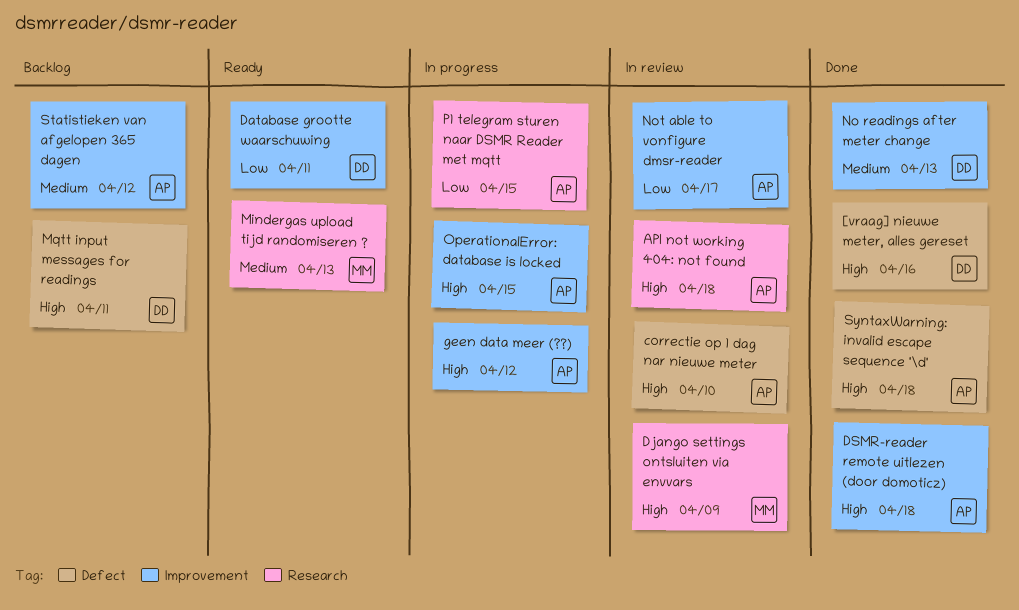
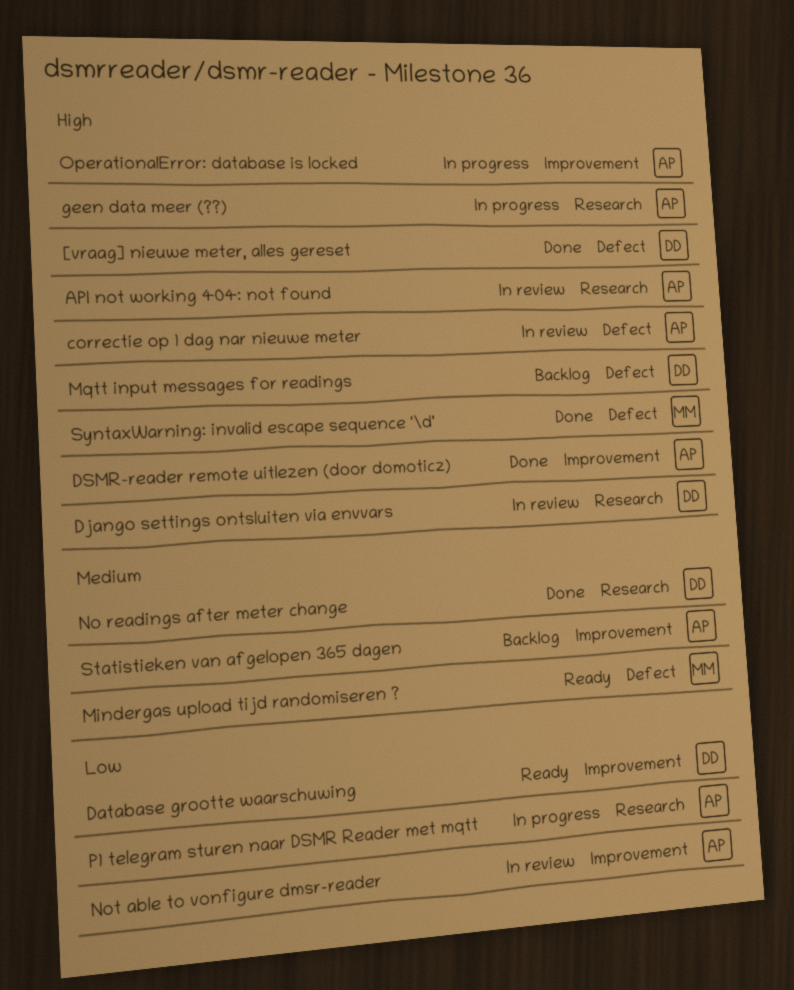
Django settings ontsluiten via envvars, owner: MM -> DD
geen data meer (??), label: Improvement -> Research
Mindergas upload tijd randomiseren ?, label: Research -> Defect
No readings after meter change, label: Improvement -> Research
SyntaxWarning: invalid escape sequence '\d', owner: AP -> MM

